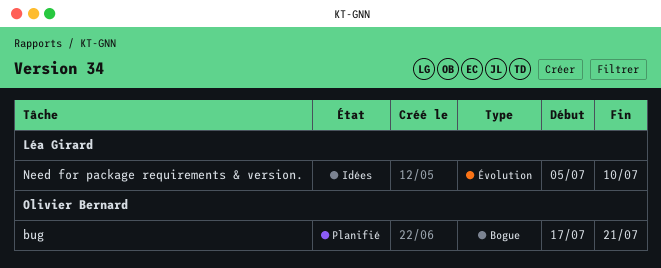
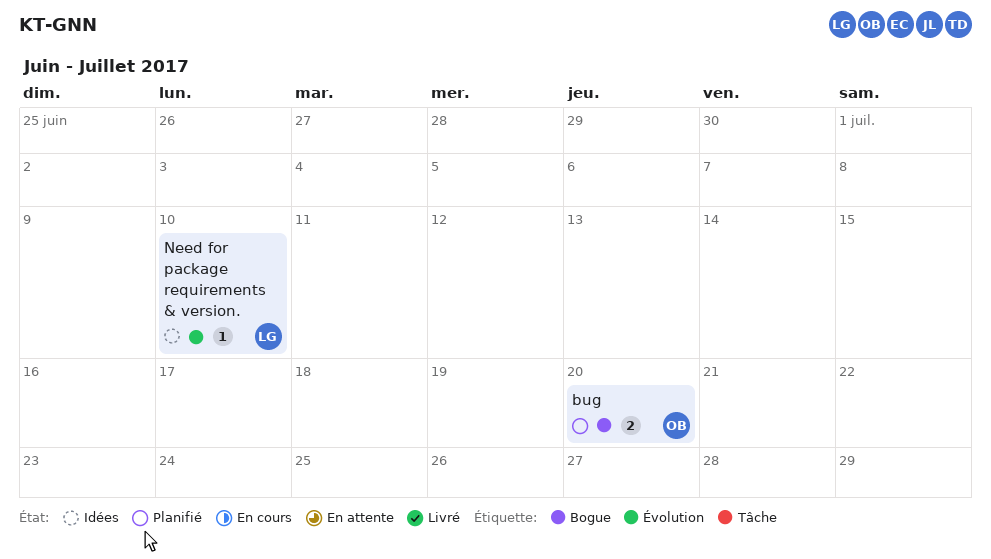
bug, due: Jul 21 -> Jul 20

